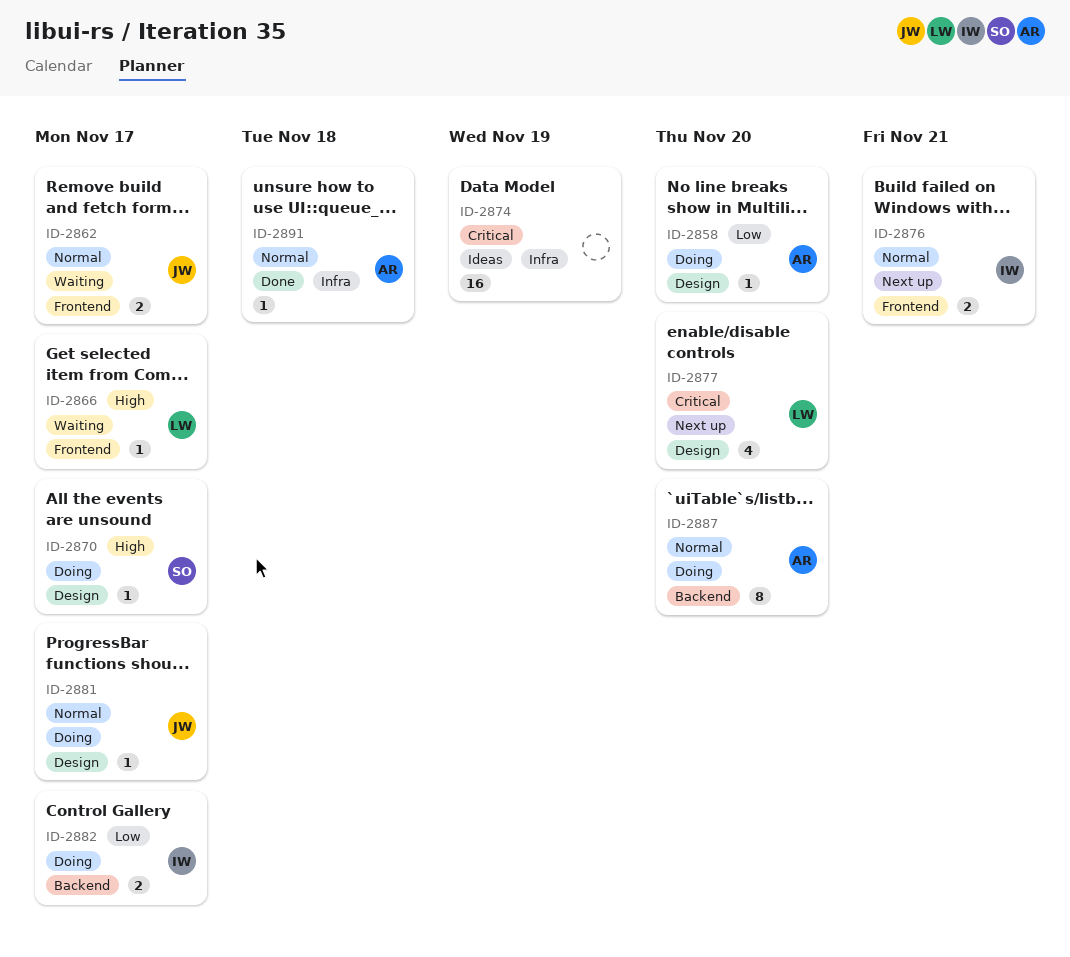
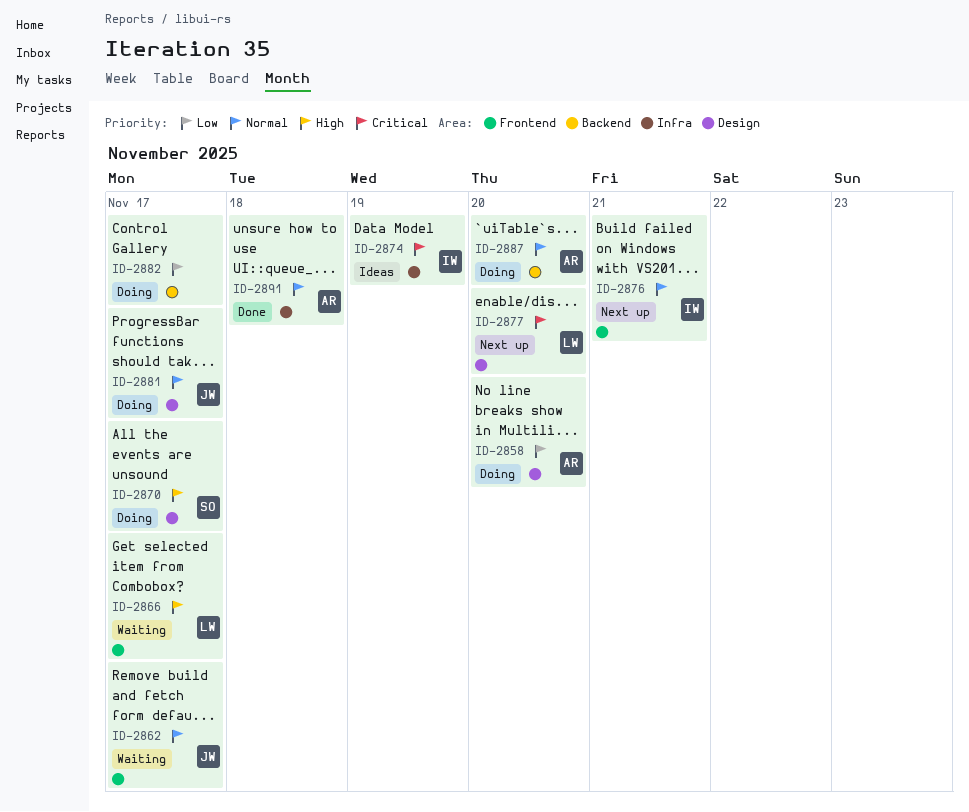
ID-2874, owner: none -> IW
ID-2882, owner: IW -> none

